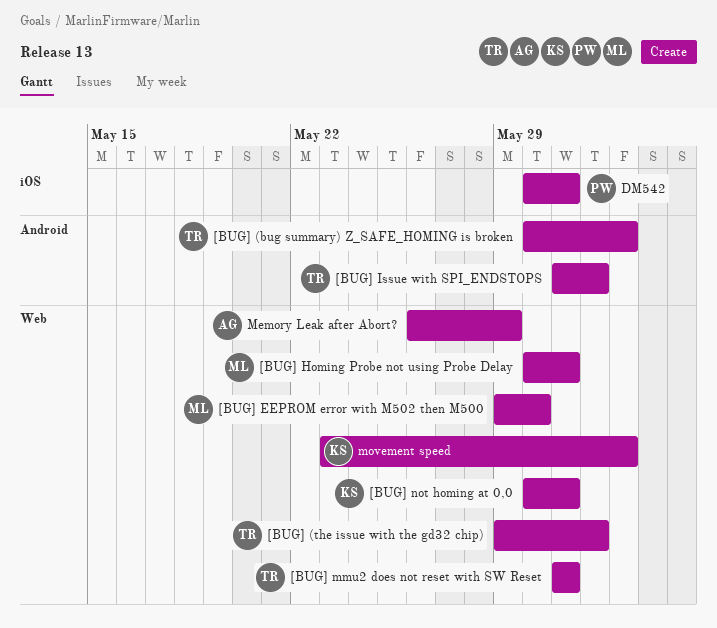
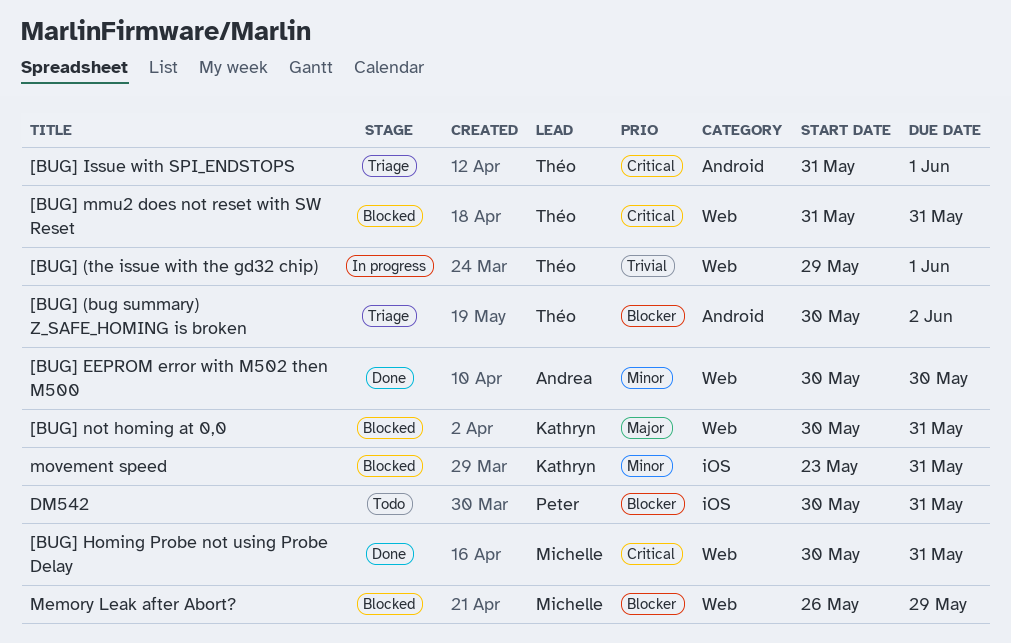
[BUG] EEPROM error with M502 then M500, owner: Michelle -> Andrea
[BUG] EEPROM error with M502 then M500, start: May 29 -> May 30
Memory Leak after Abort?, owner: Andrea -> Michelle
movement speed, label: Web -> iOS
movement speed, due: Jun 2 -> May 31

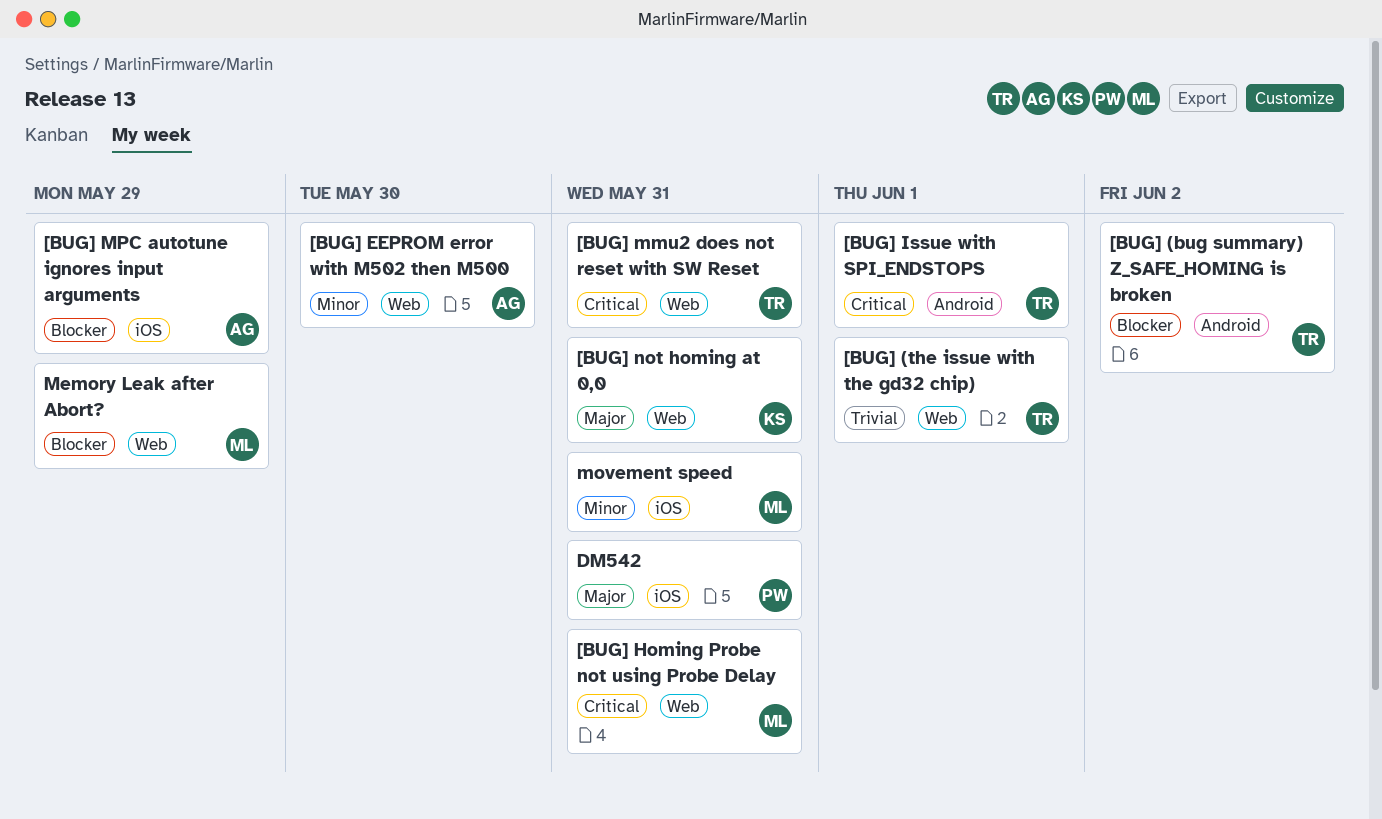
[BUG] MPC autotune ignores input arguments: none -> present
DM542, priority: Blocker -> Major
movement speed, owner: Kathryn -> Michelle

